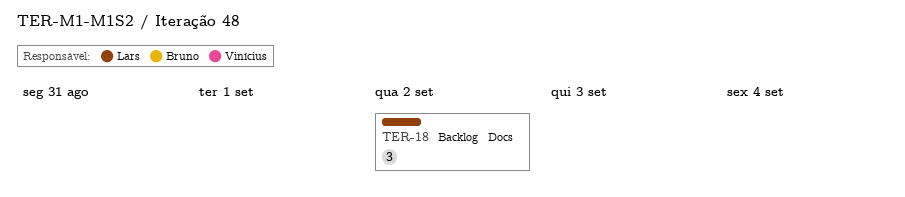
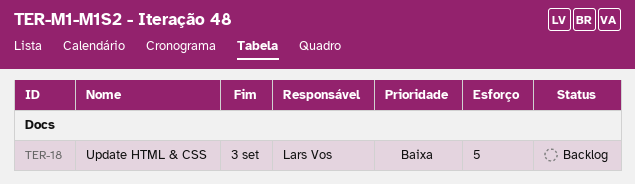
TER-18, estimate: 3 -> 5
TER-18, due: Sep 2 -> Sep 3

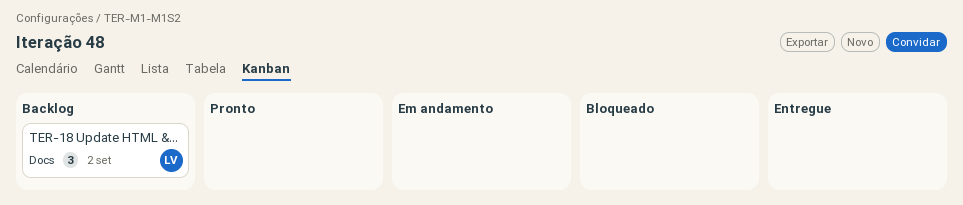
TER-18, estimate: 5 -> 3
TER-18, due: Sep 3 -> Sep 2

